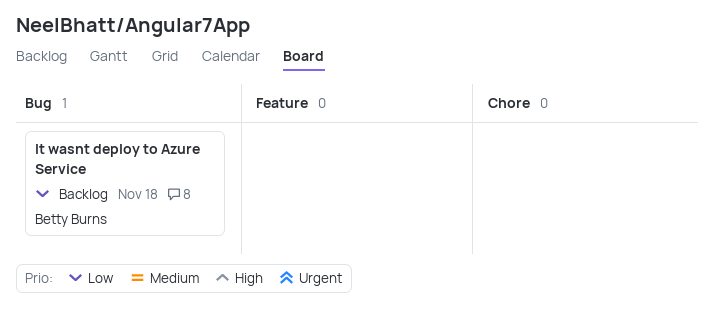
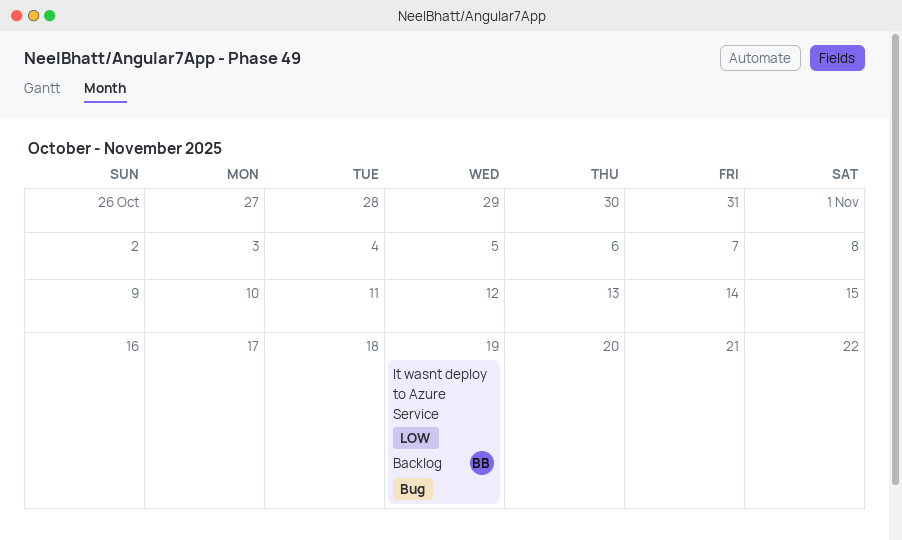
It wasnt deploy to Azure Service, due: Nov 18 -> Nov 19

